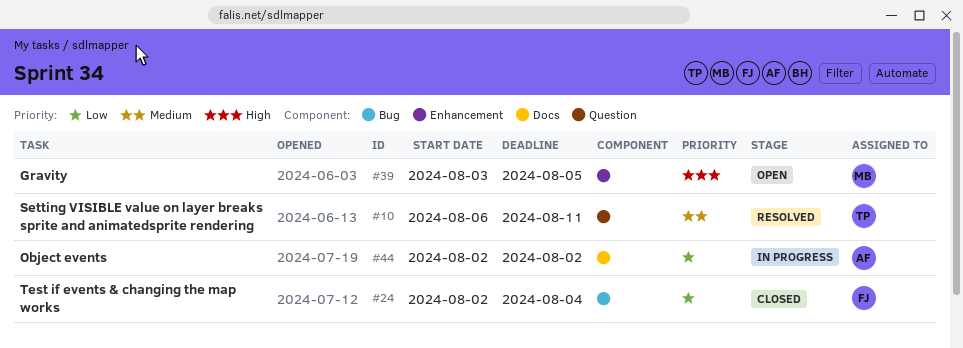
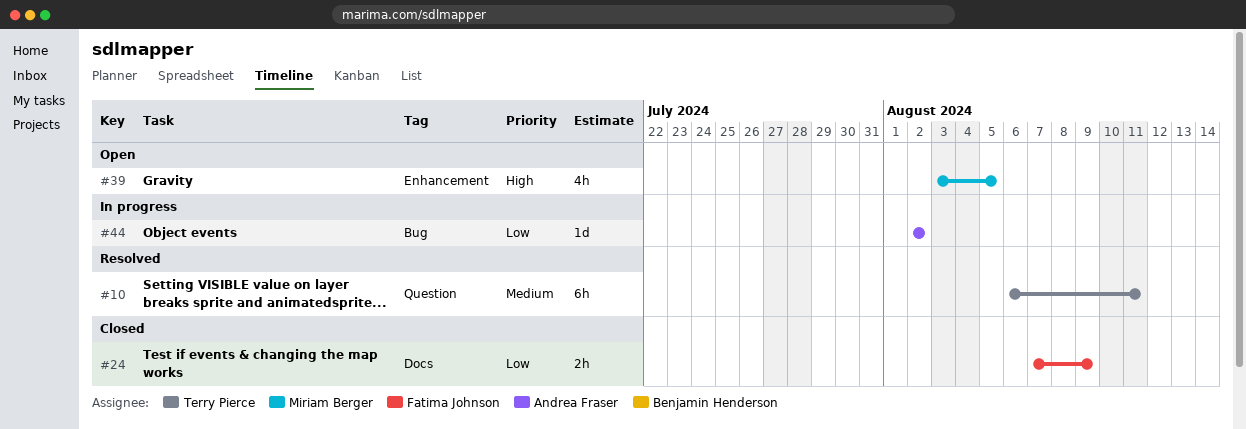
#24, label: Bug -> Docs
#24, start: Aug 2 -> Aug 7
#24, due: Aug 4 -> Aug 9
#44, label: Docs -> Bug

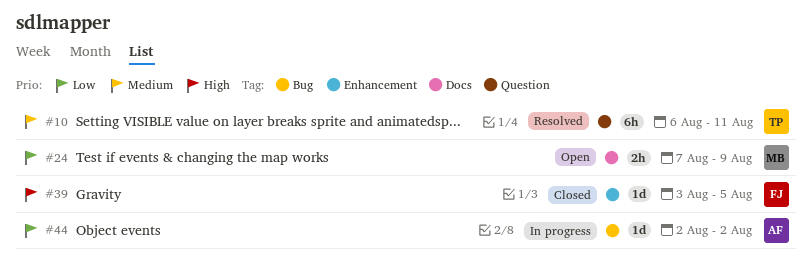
#24, status: Closed -> Open
#24, owner: Fatima Johnson -> Miriam Berger
#39, status: Open -> Closed
#39, owner: Miriam Berger -> Fatima Johnson
#39, estimate: 4h -> 1d

